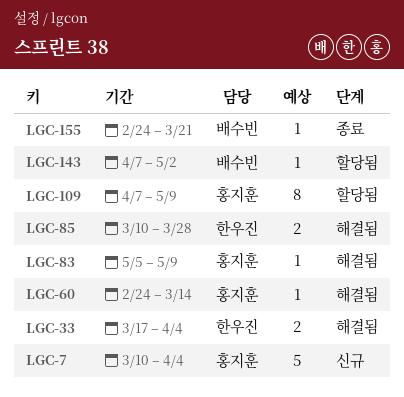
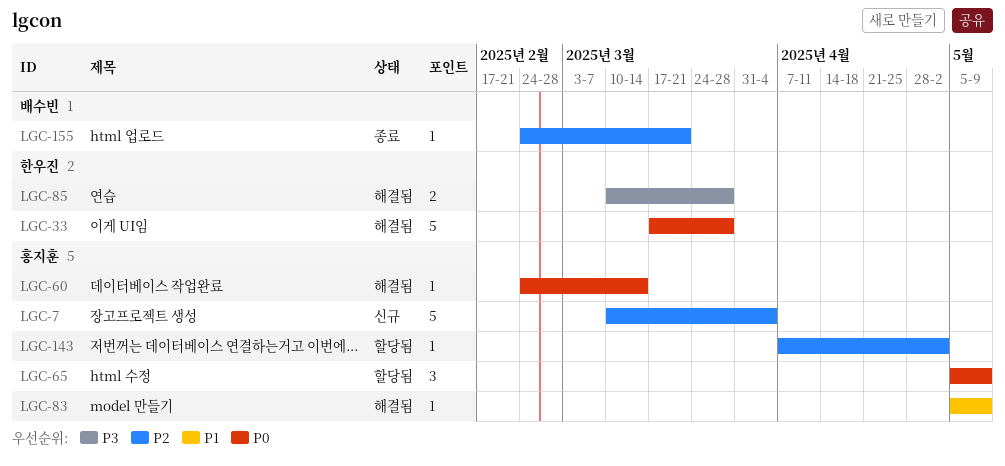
LGC-33, estimate: 2 -> 5
LGC-33, due: Apr 4 -> Mar 28
LGC-65: none -> present
LGC-109: present -> none
LGC-143, owner: 배수빈 -> 홍지훈

